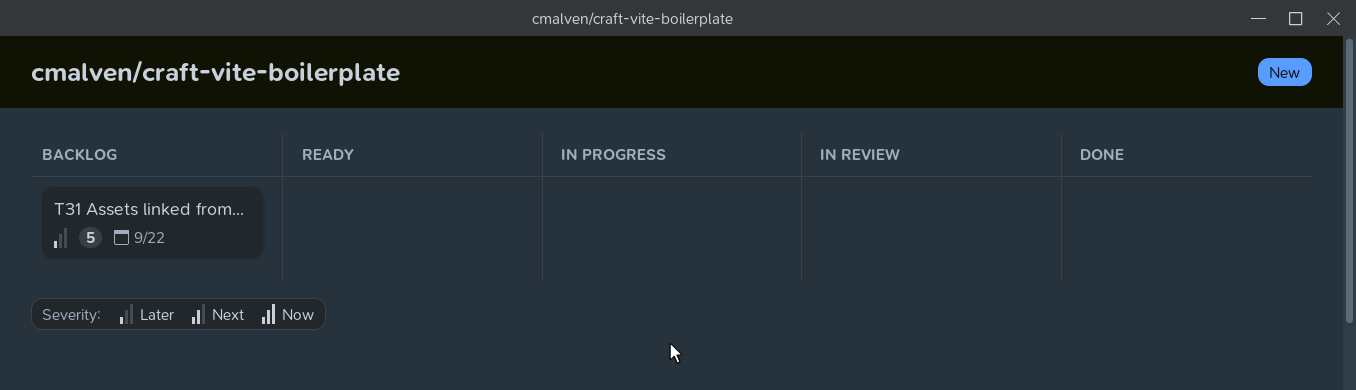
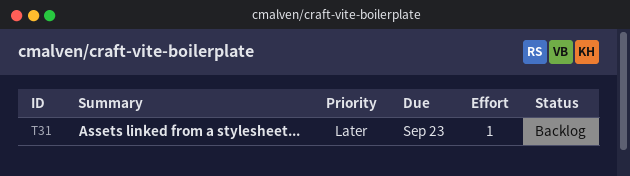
T31, estimate: 5 -> 1
T31, due: Sep 22 -> Sep 23

